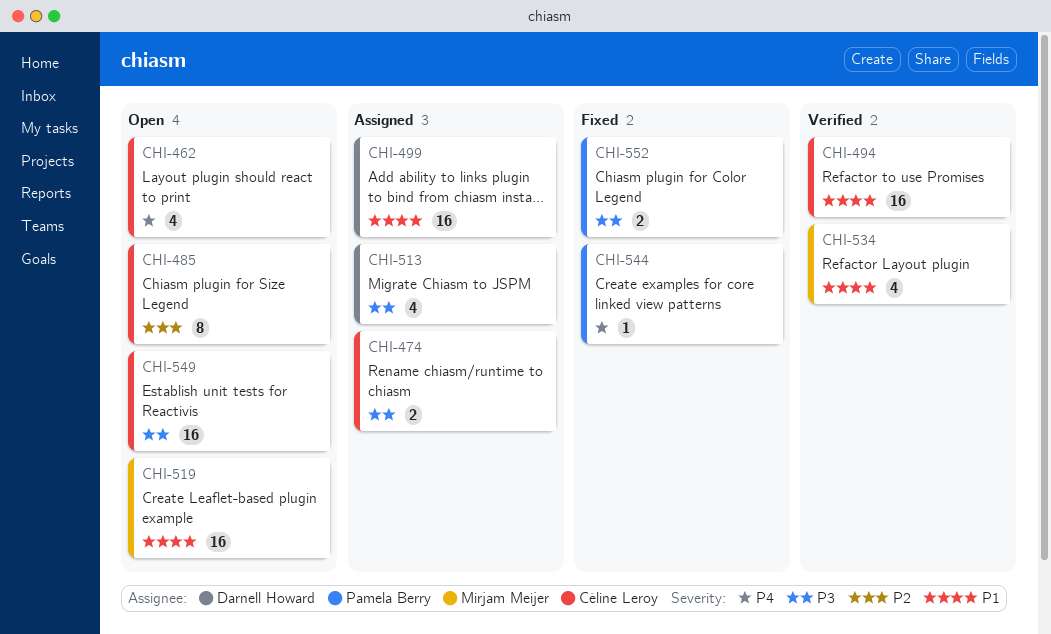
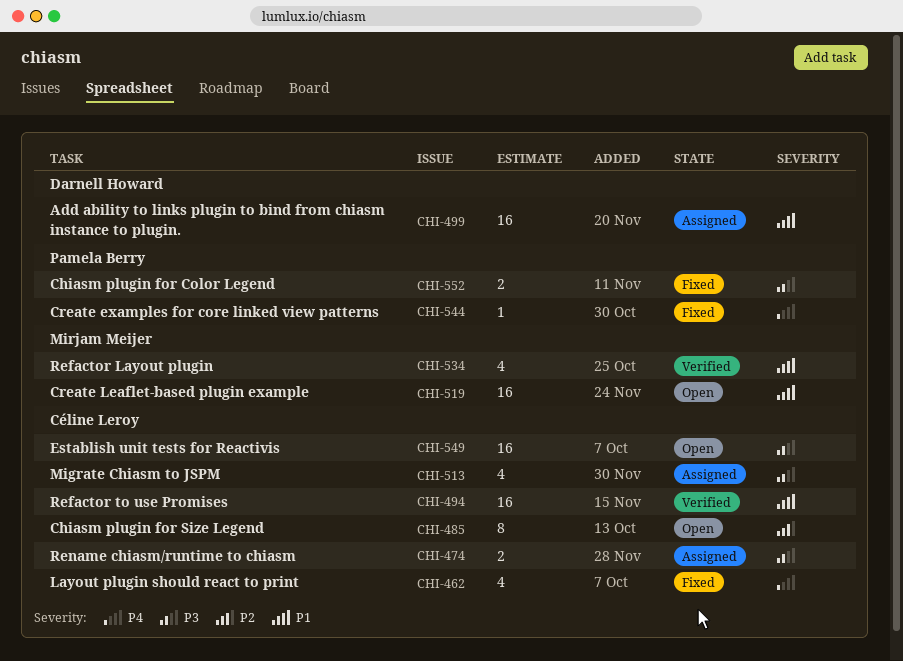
CHI-462, status: Open -> Fixed
CHI-513, owner: Darnell Howard -> Céline Leroy

